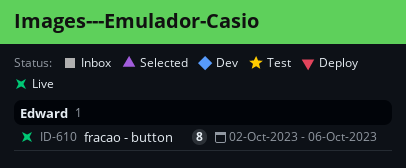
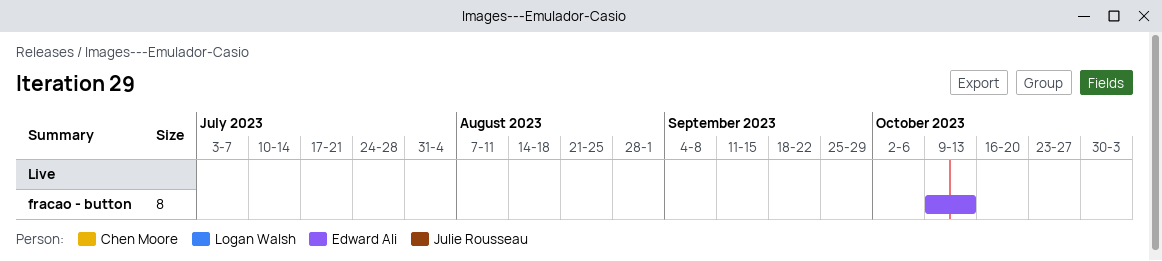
fracao - button, start: Oct 2 -> Oct 9
fracao - button, due: Oct 6 -> Oct 13

